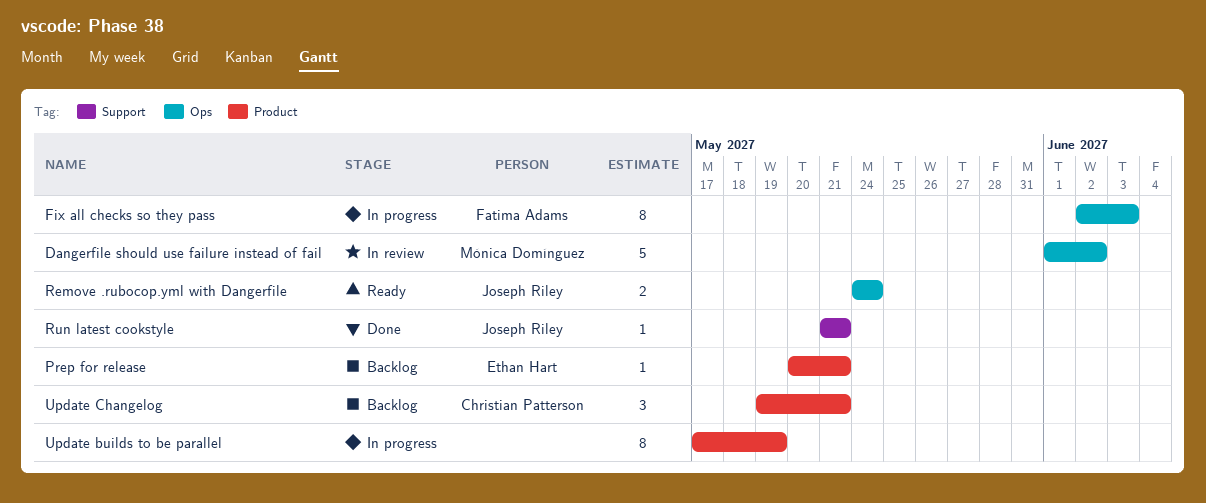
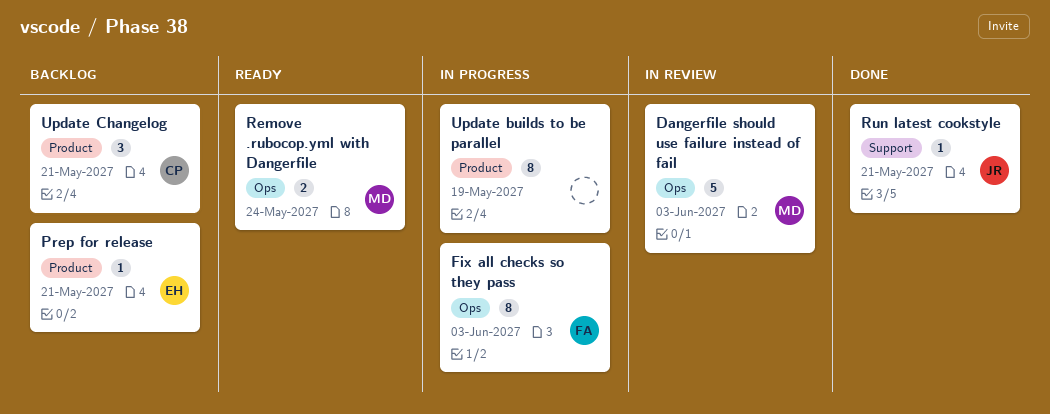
Dangerfile should use failure instead of fail, due: Jun 2 -> Jun 3
Remove .rubocop.yml with Dangerfile, owner: Joseph Riley -> Mónica Domínguez

